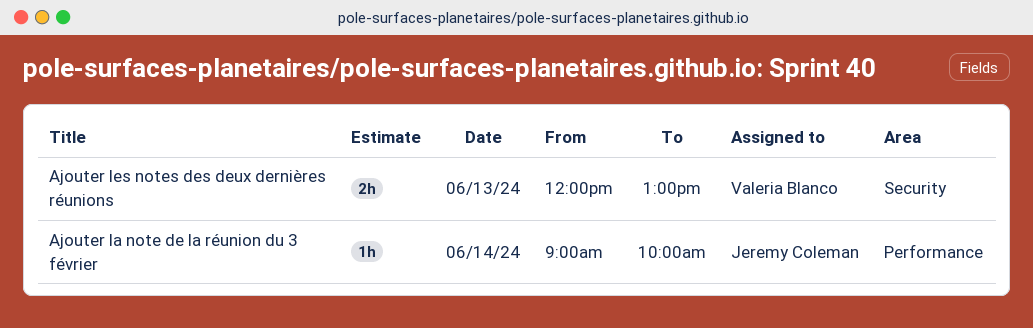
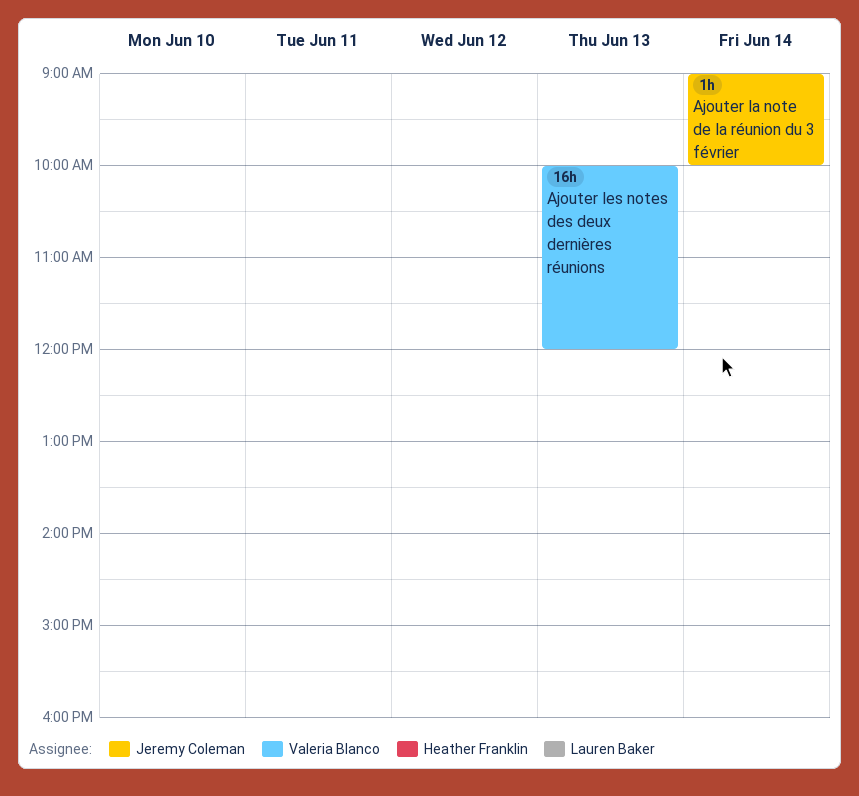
Ajouter les notes des deux dernières réunions, estimate: 2h -> 16h
Ajouter les notes des deux dernières réunions, begins: 12:00 -> 10:00
Ajouter les notes des deux dernières réunions, ends: 13:00 -> 12:00

